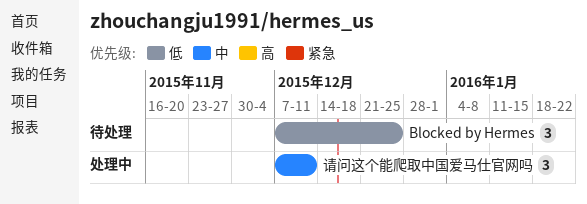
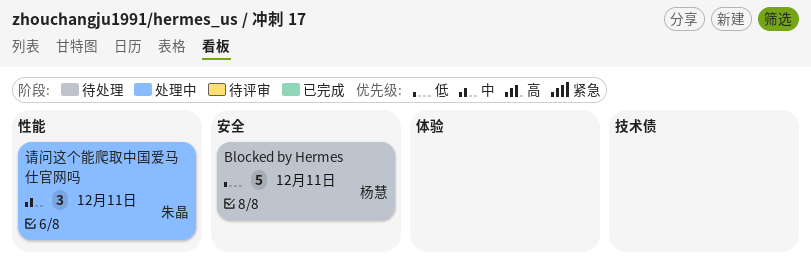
Blocked by Hermes, estimate: 3 -> 5
Blocked by Hermes, due: Dec 25 -> Dec 11

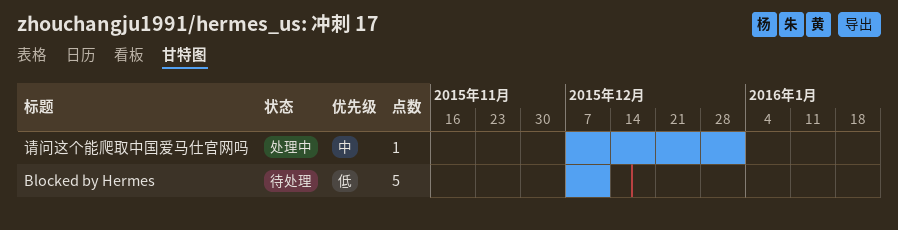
请问这个能爬取中国爱马仕官网吗, estimate: 3 -> 1
请问这个能爬取中国爱马仕官网吗, due: Dec 11 -> Jan 1

